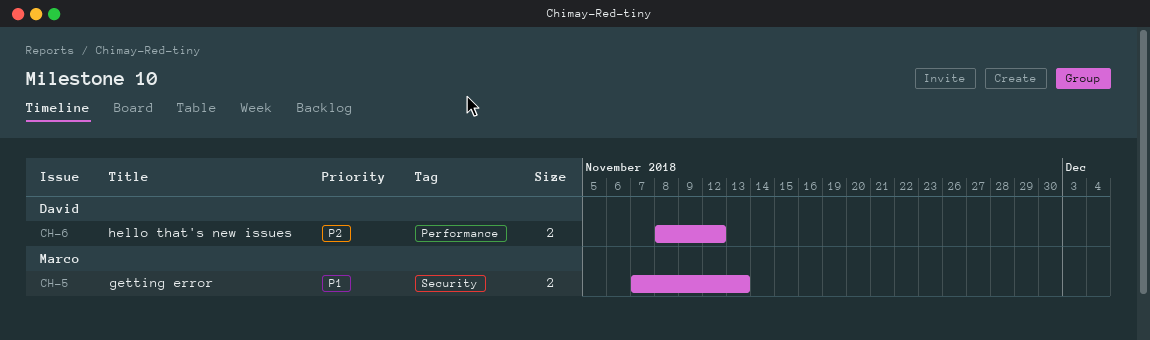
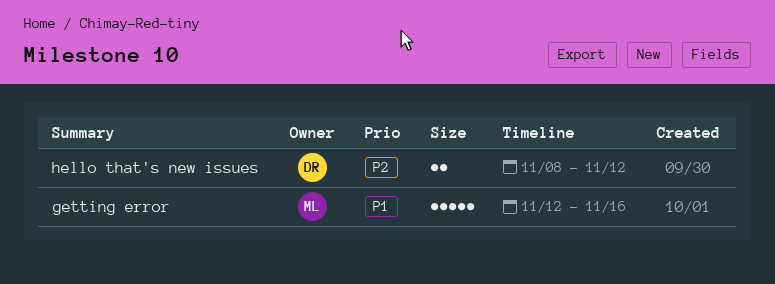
getting error, estimate: 2 -> 5
getting error, start: Nov 7 -> Nov 12
getting error, due: Nov 13 -> Nov 16

